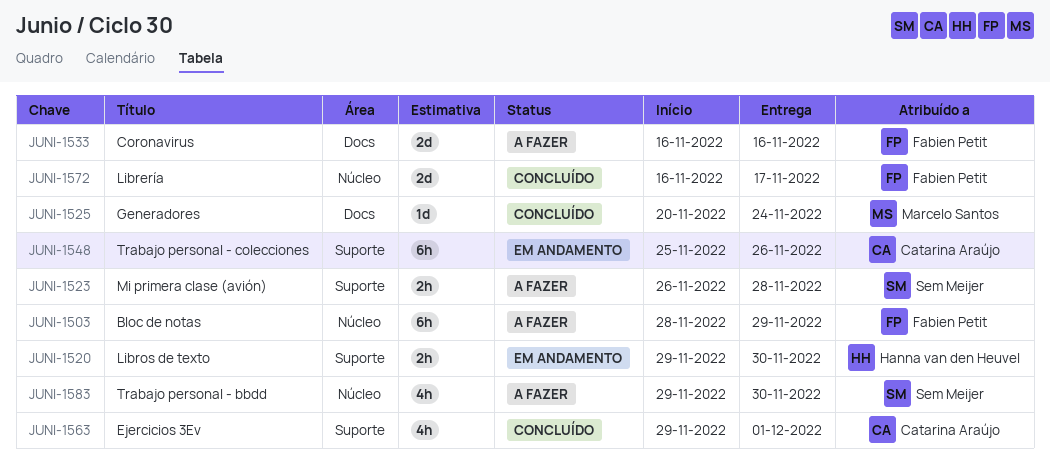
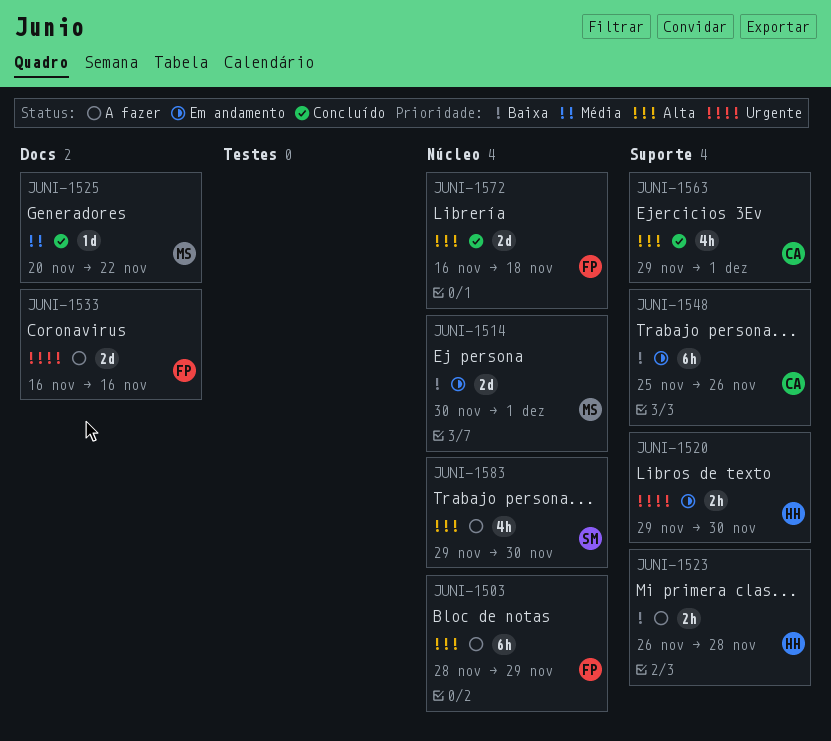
JUNI-1514: none -> present
JUNI-1523, owner: Sem Meijer -> Hanna van den Heuvel
JUNI-1525, due: Nov 24 -> Nov 22
JUNI-1572, due: Nov 17 -> Nov 18

